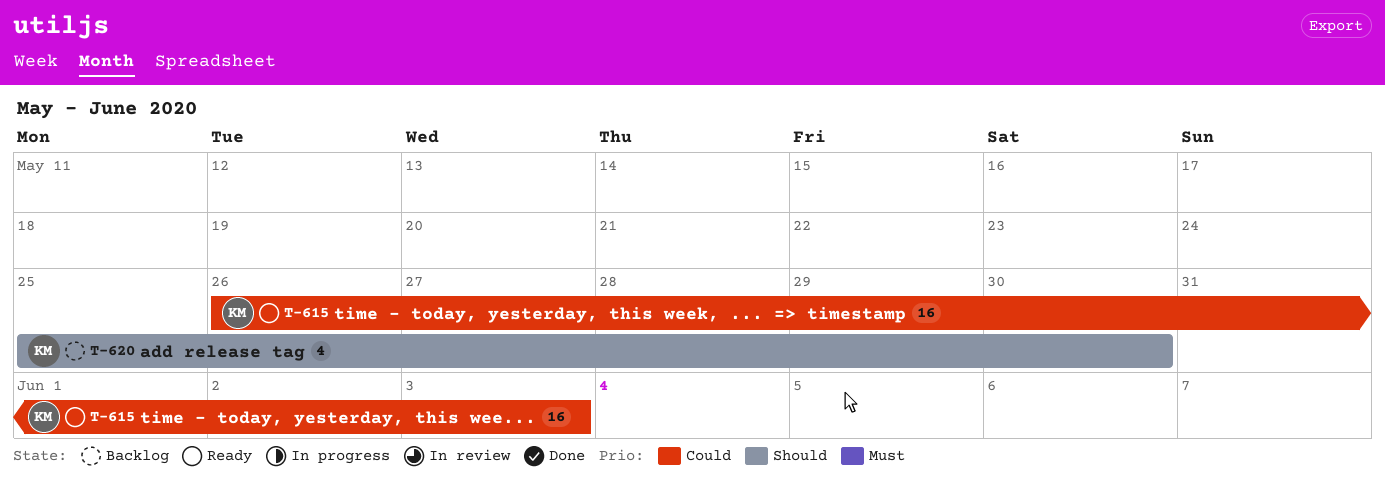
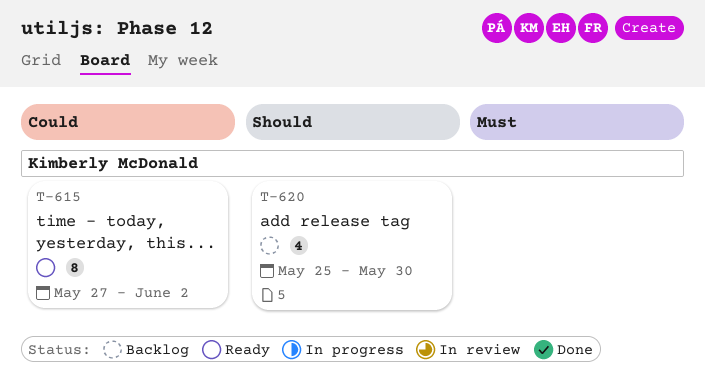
T-615, estimate: 16 -> 8
T-615, start: May 26 -> May 27
T-615, due: Jun 3 -> Jun 2

